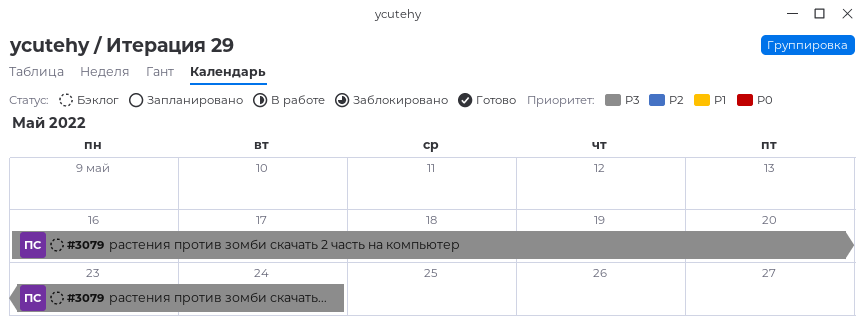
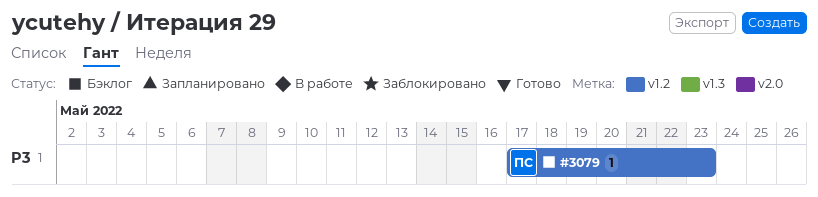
#3079, start: May 16 -> May 17
#3079, due: May 24 -> May 23

